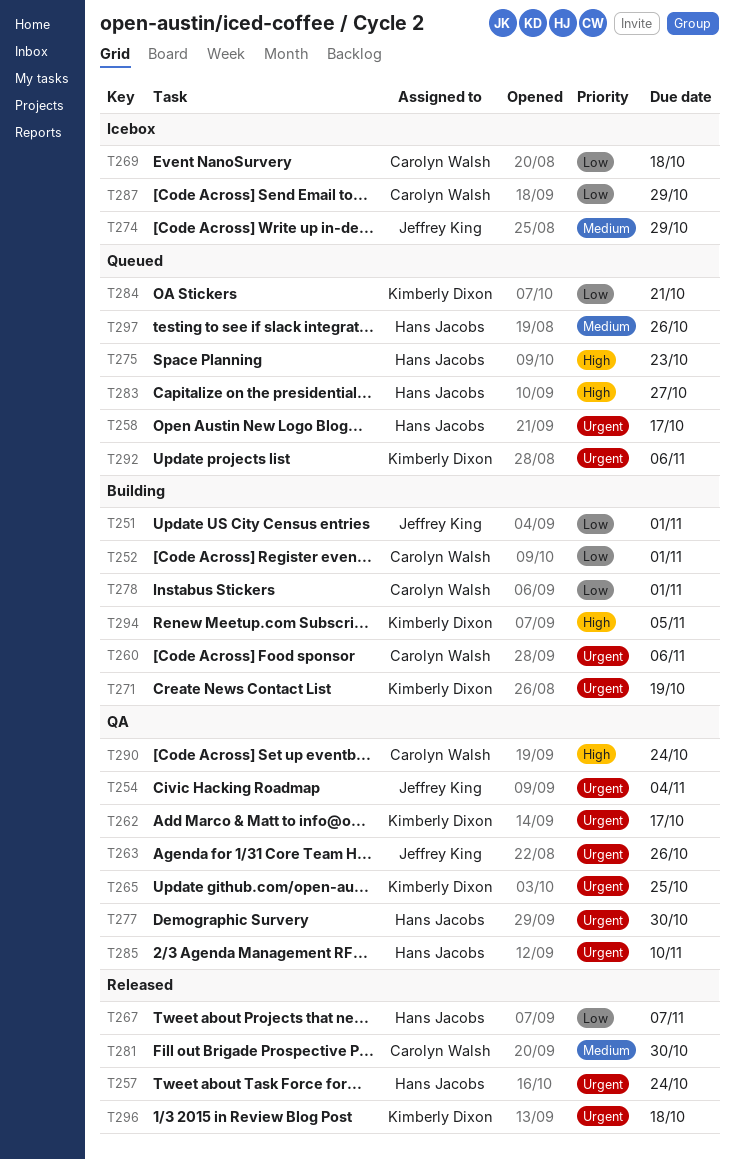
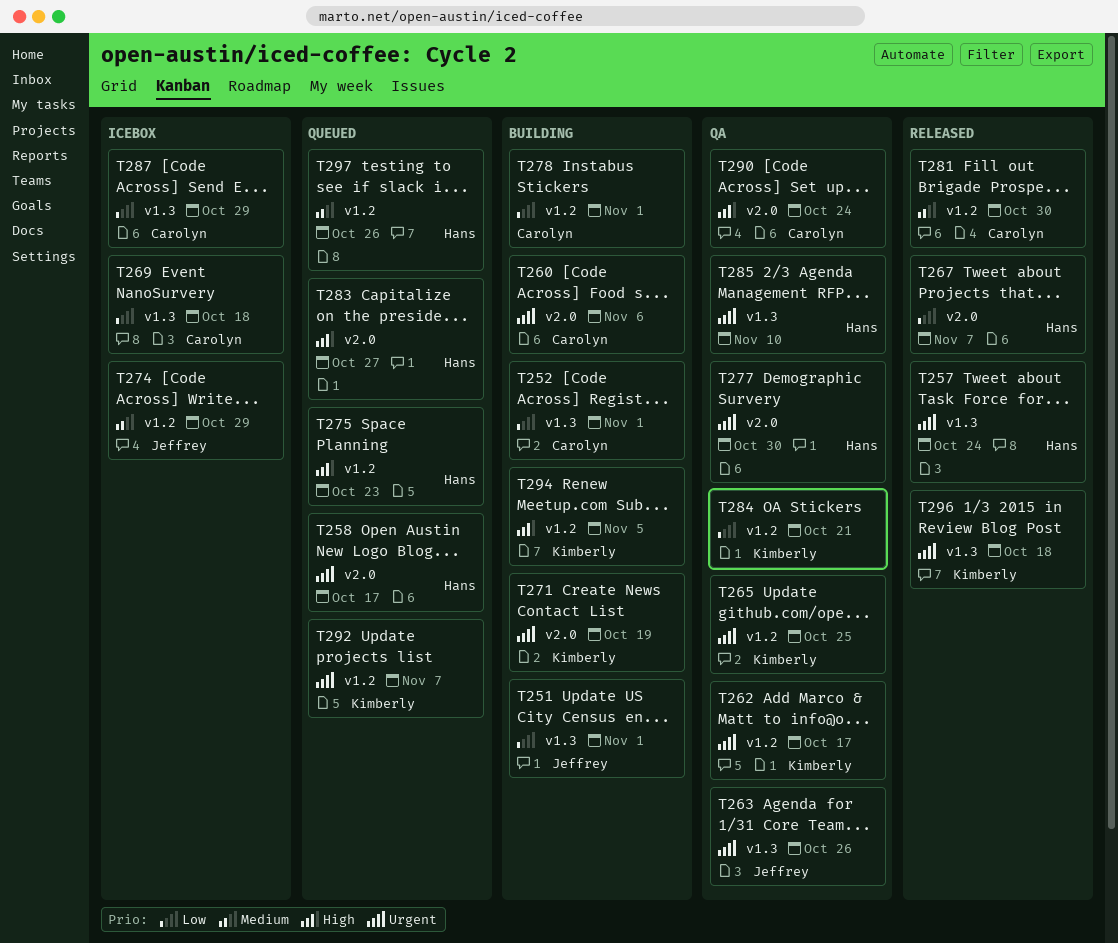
T254: present -> none
T284, status: Queued -> QA
T292, due: Nov 6 -> Nov 7

